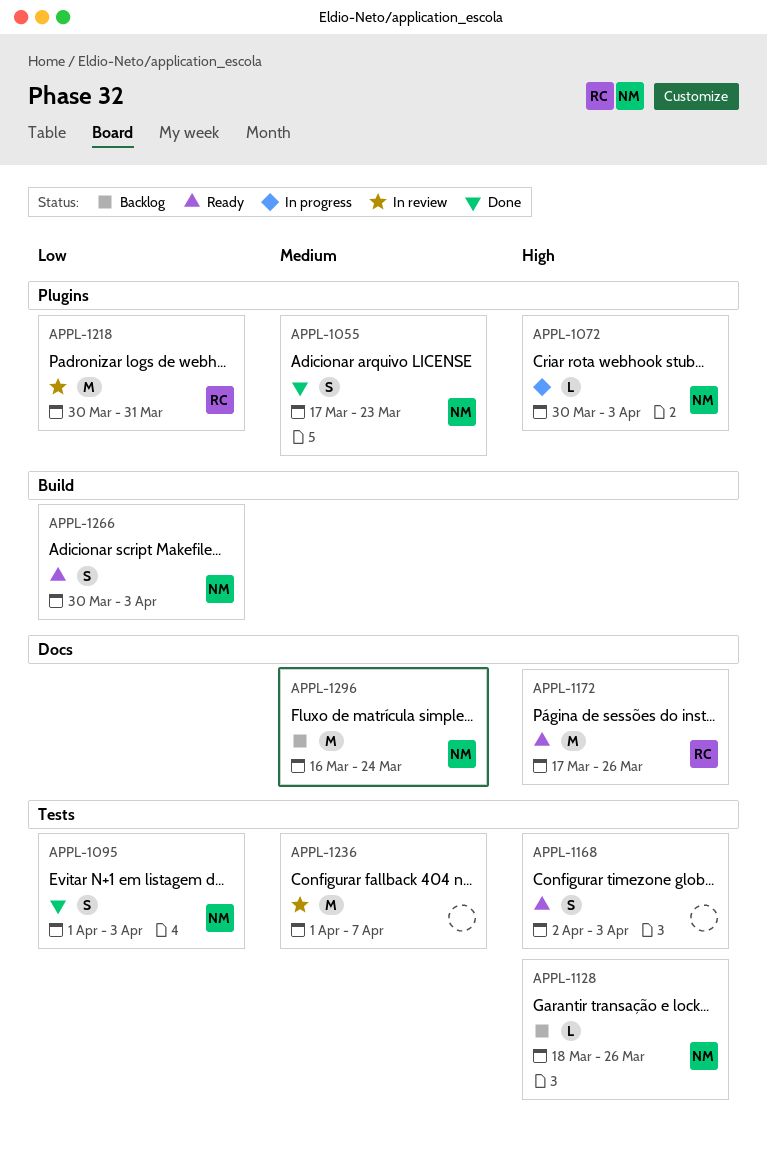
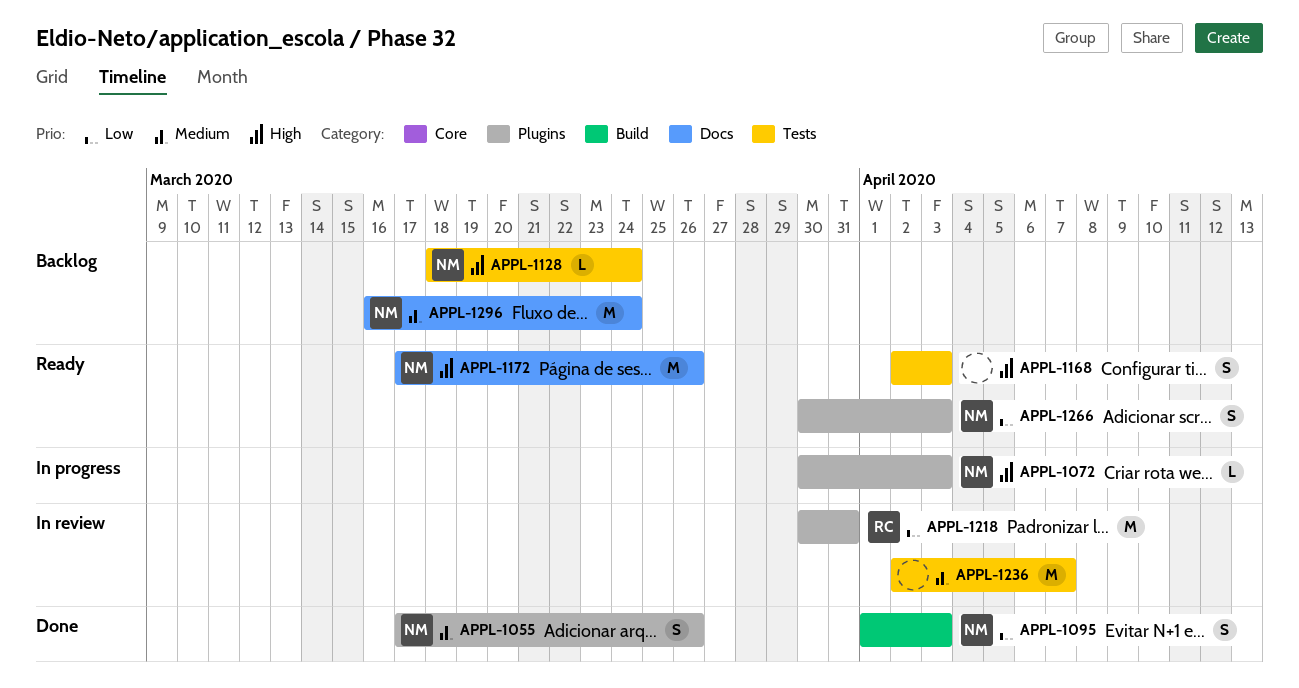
APPL-1055, due: Mar 23 -> Mar 26
APPL-1095, label: Tests -> Build
APPL-1128, due: Mar 26 -> Mar 24
APPL-1172, owner: RC -> NM
APPL-1236, start: Apr 1 -> Apr 2
APPL-1266, label: Build -> Plugins

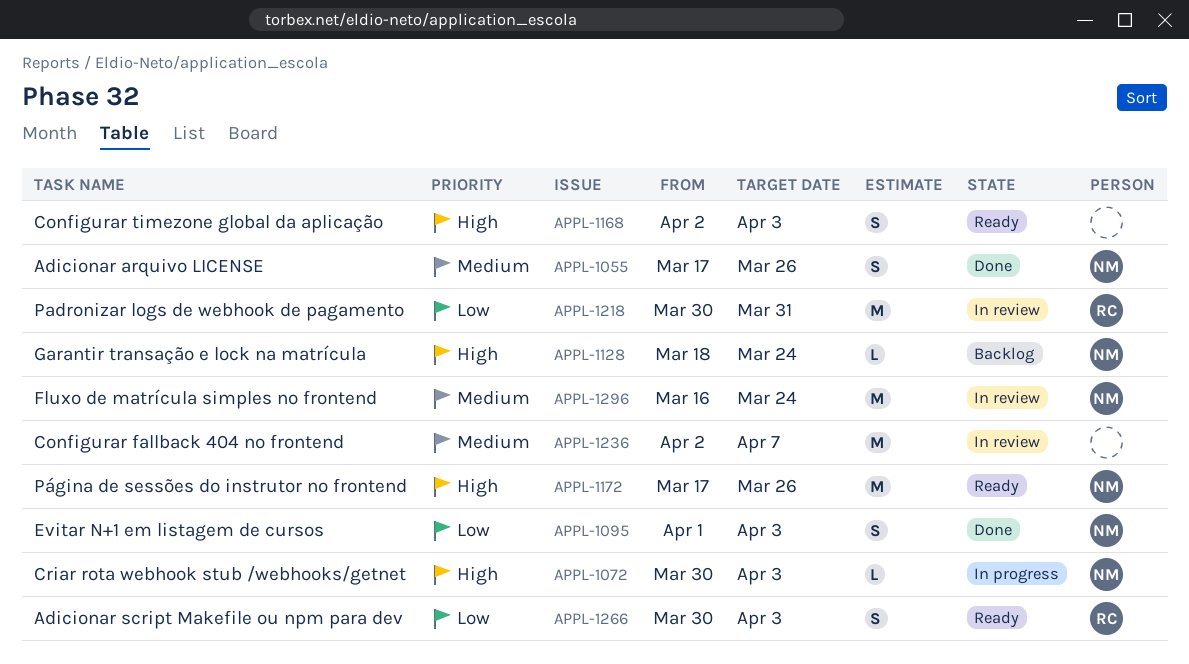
APPL-1266, owner: NM -> RC
APPL-1296, status: Backlog -> In review

